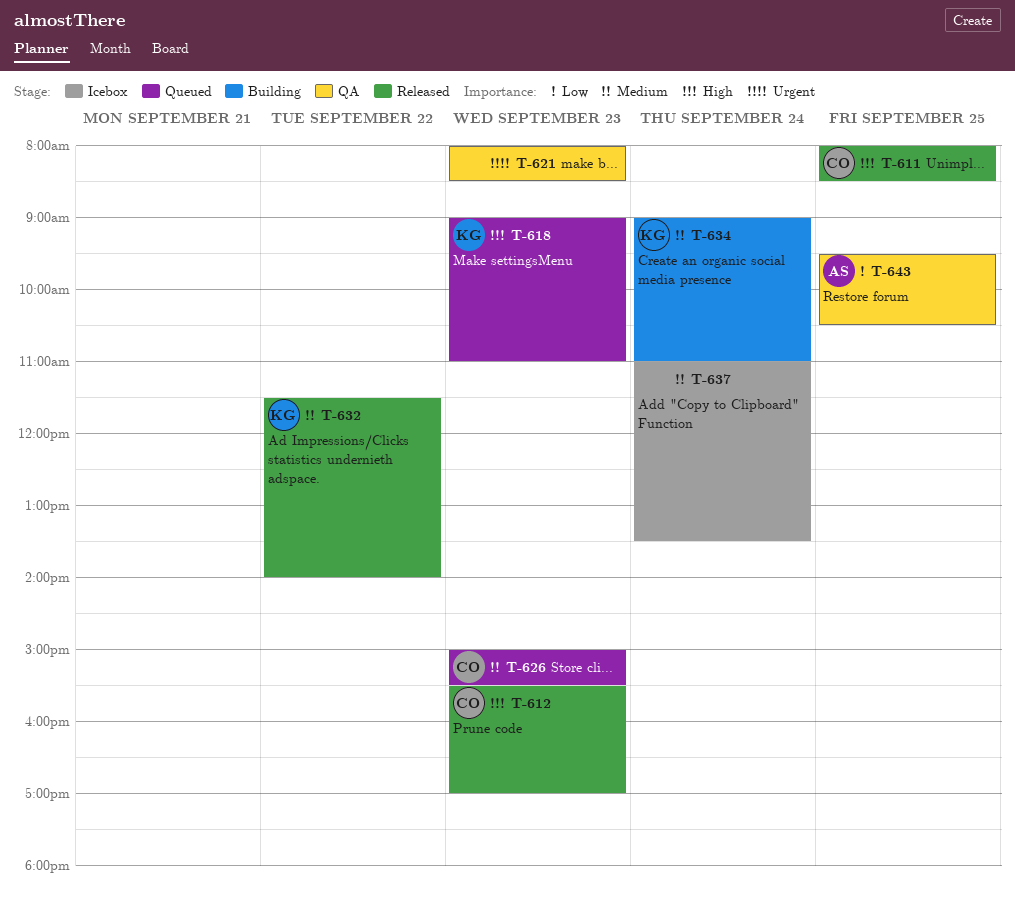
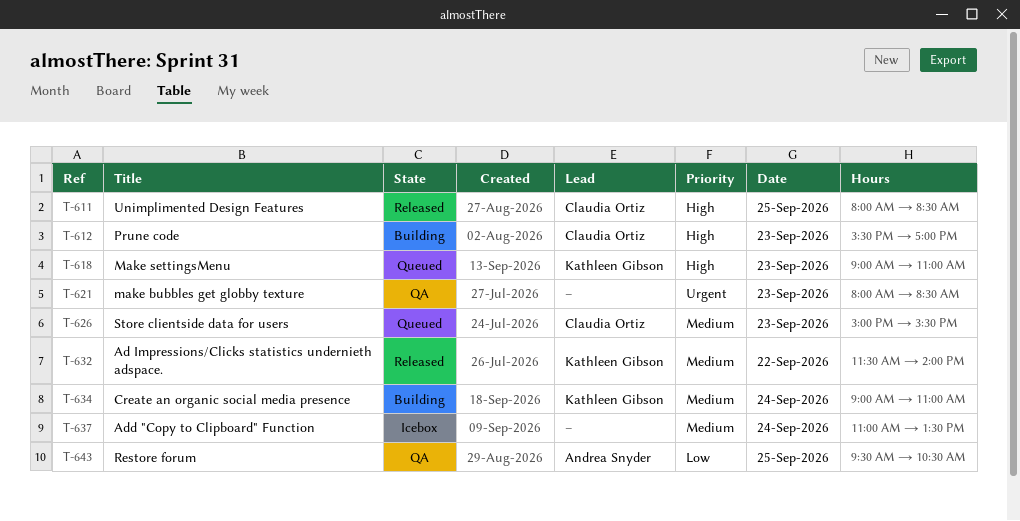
T-612, status: Released -> Building

